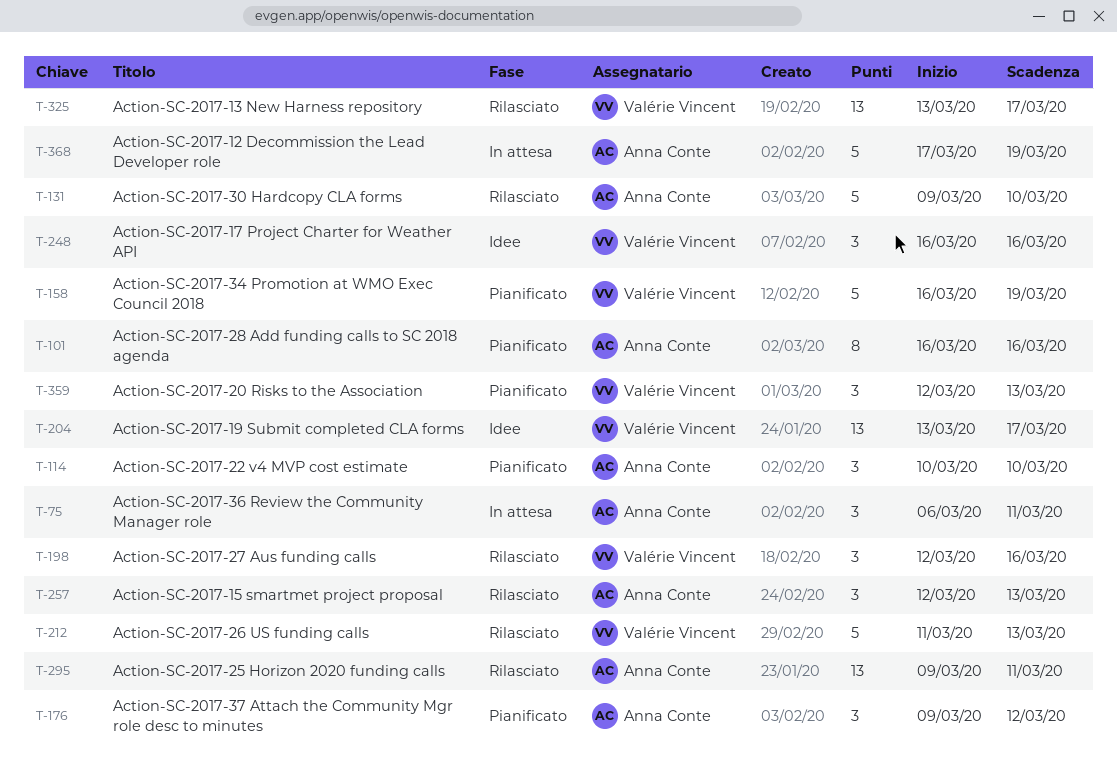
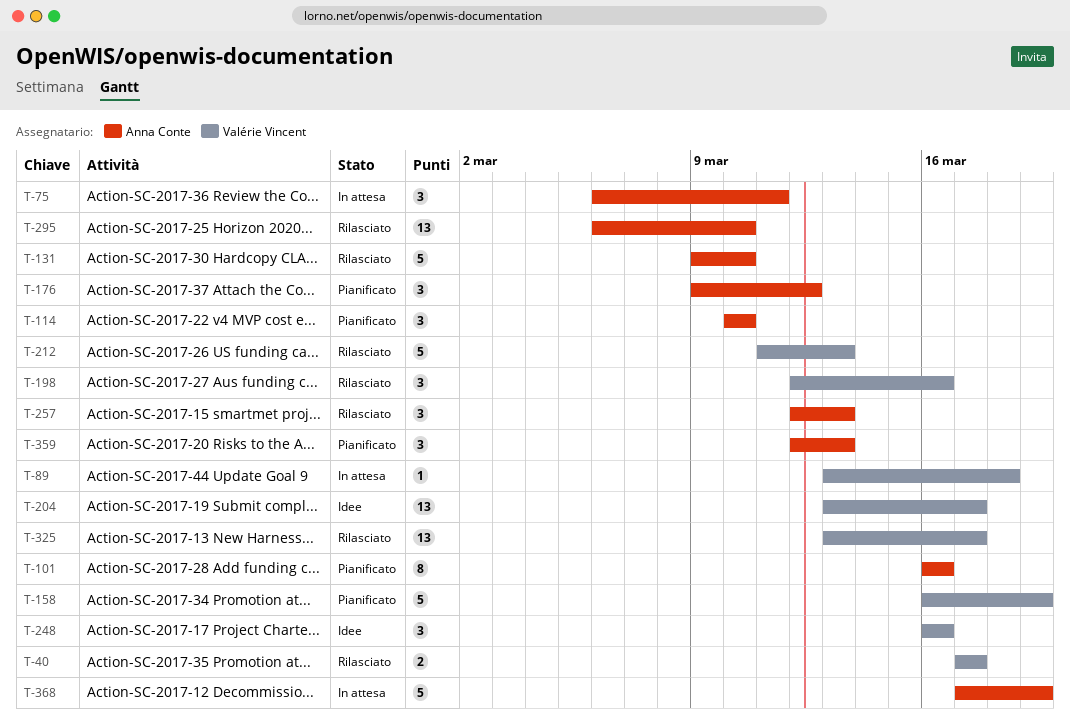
T-40: none -> present
T-89: none -> present
T-295, start: Mar 9 -> Mar 6
T-295, due: Mar 11 -> Mar 10
T-359, owner: Valérie Vincent -> Anna Conte

